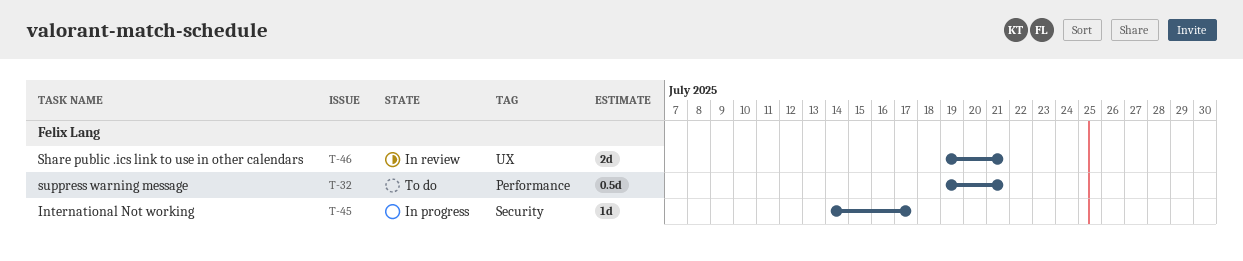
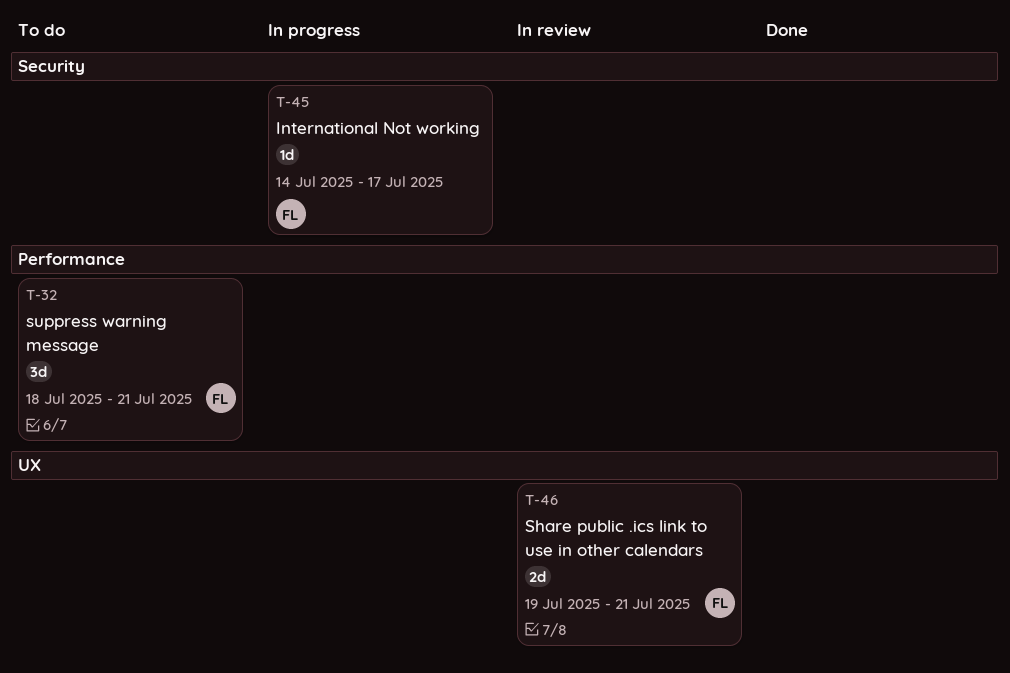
T-32, estimate: 0.5d -> 3d
T-32, start: Jul 19 -> Jul 18

